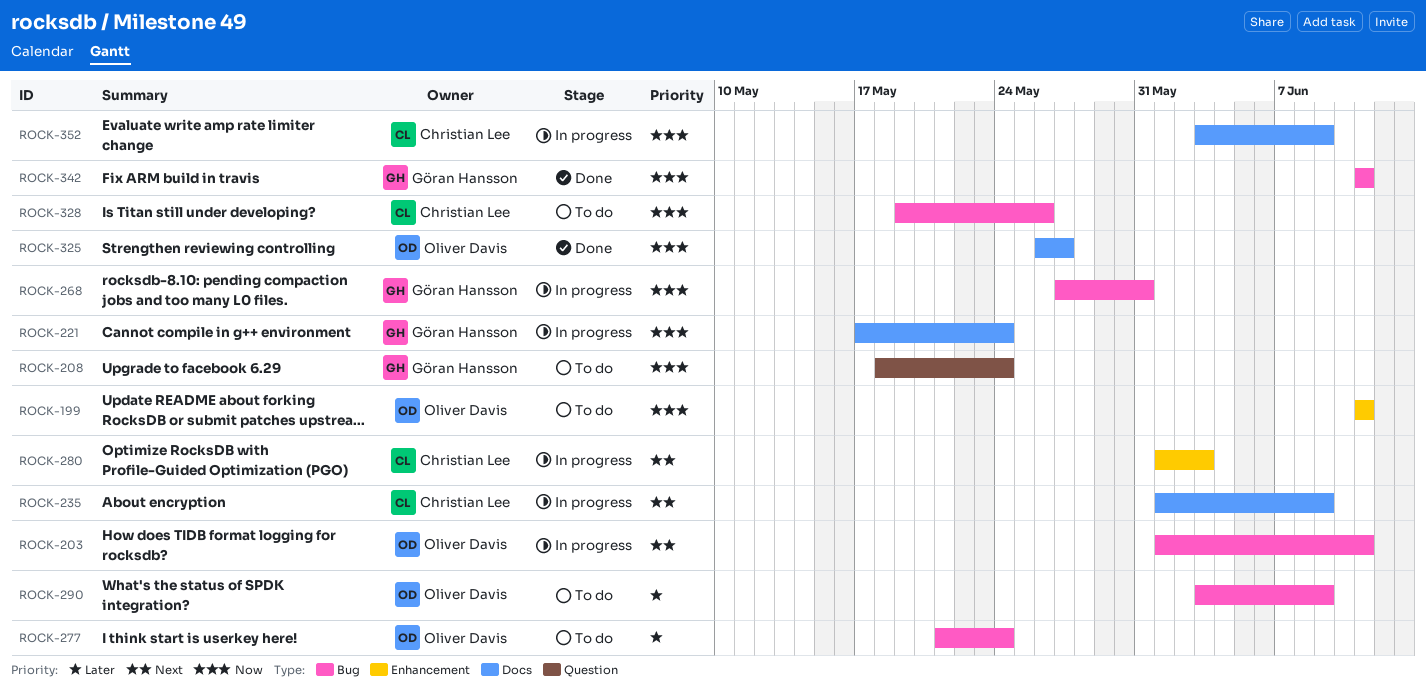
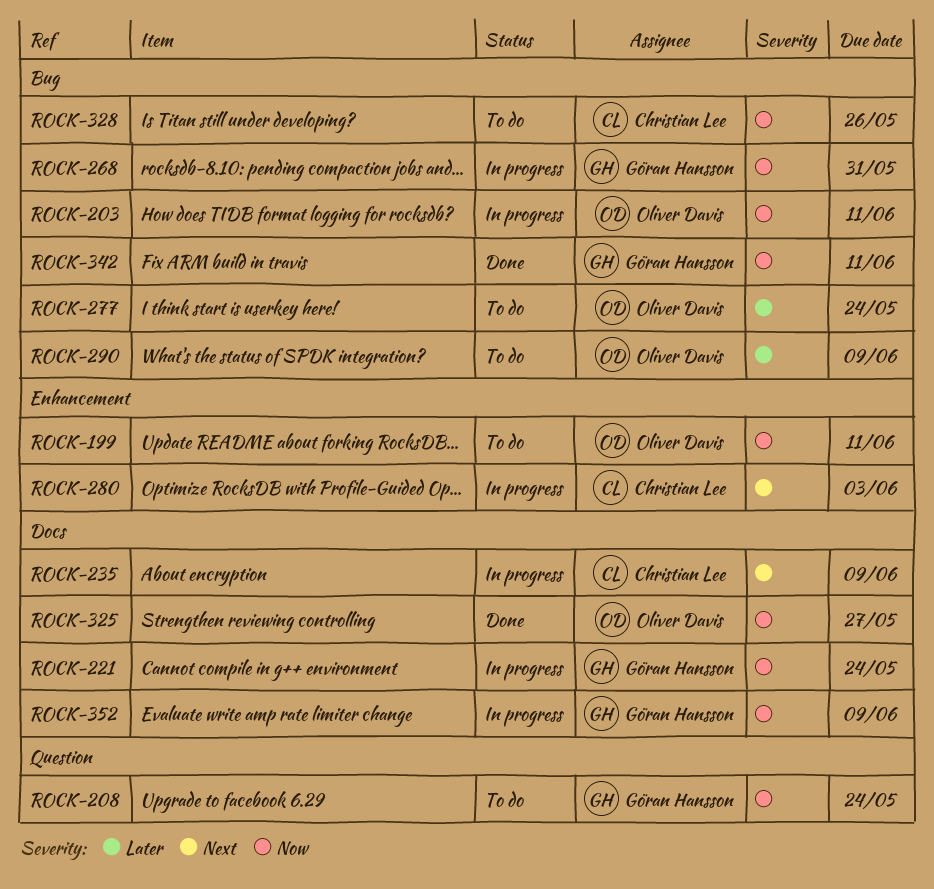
ROCK-203, priority: Next -> Now
ROCK-352, owner: Christian Lee -> Göran Hansson

